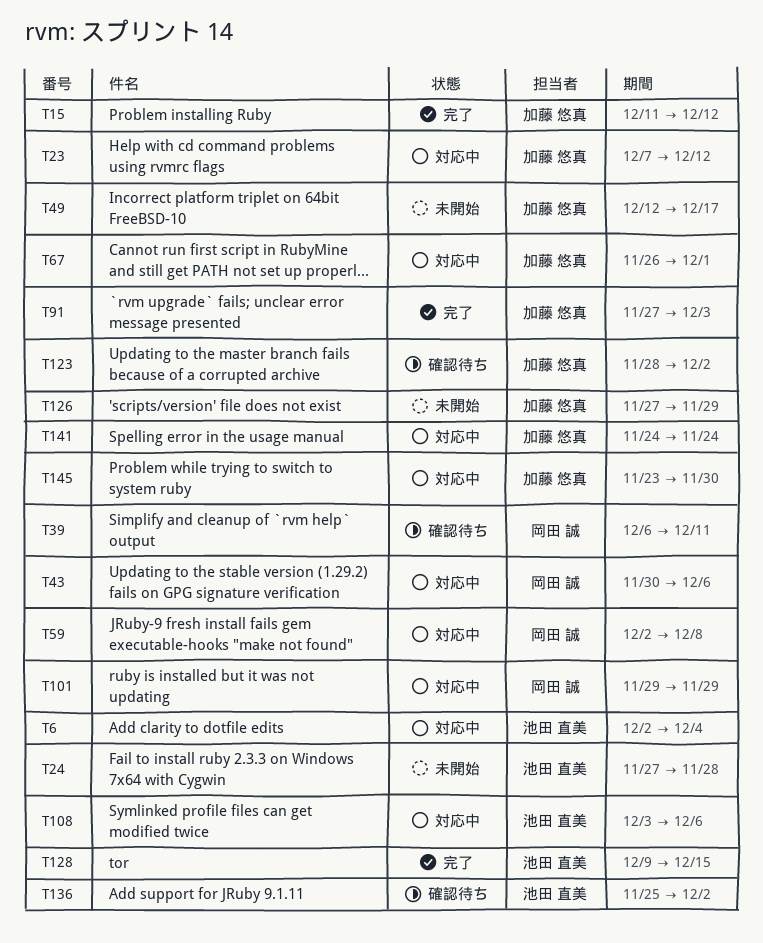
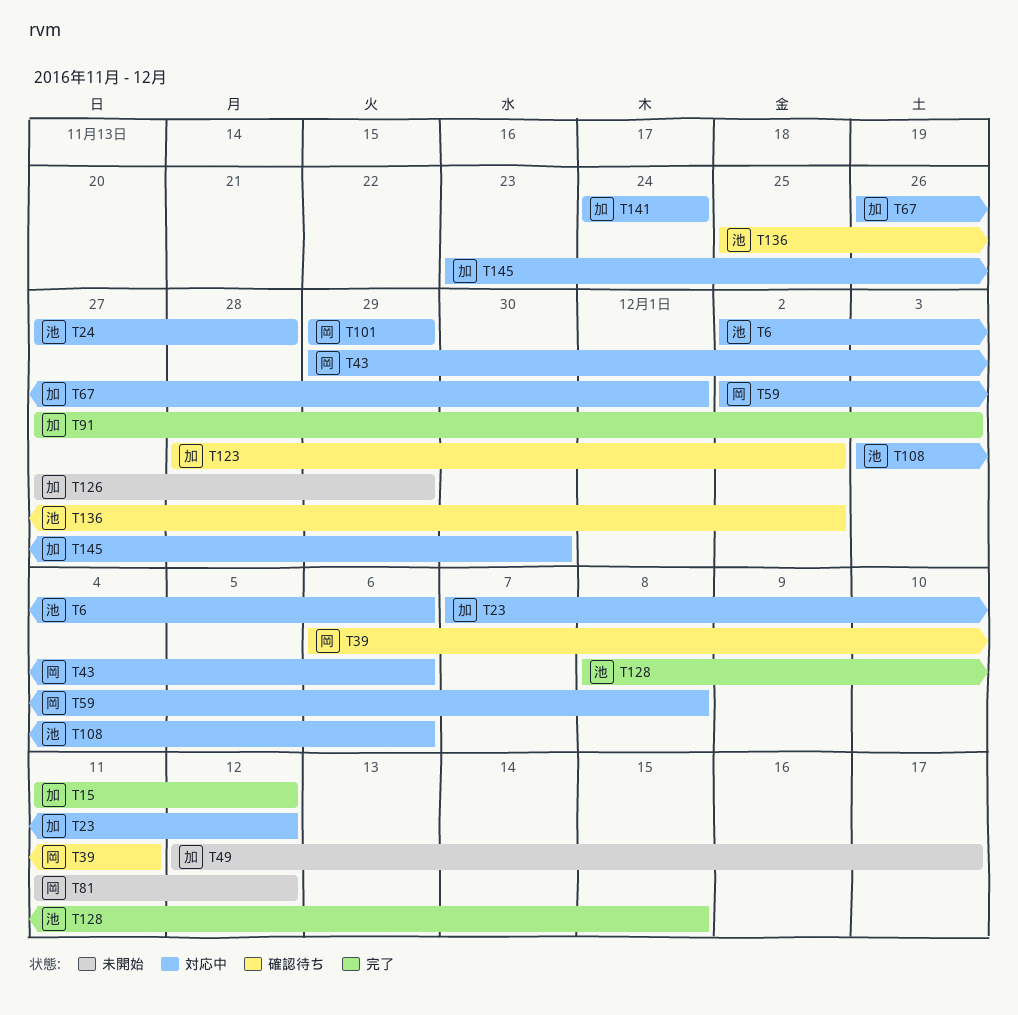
T6, due: Dec 4 -> Dec 6
T24, status: 未開始 -> 対応中
T43, start: Nov 30 -> Nov 29
T81: none -> present
T128, start: Dec 9 -> Dec 8

